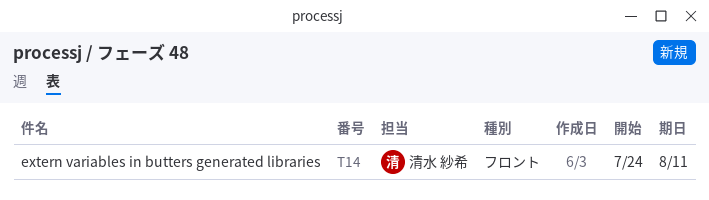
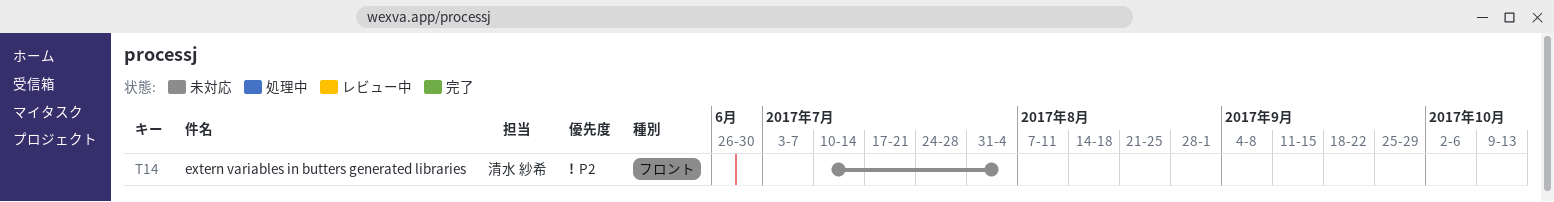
T14, start: Jul 24 -> Jul 10
T14, due: Aug 11 -> Aug 4

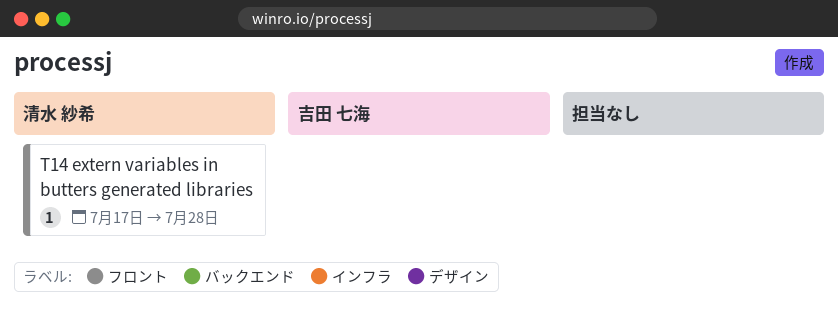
T14, start: Jul 10 -> Jul 17
T14, due: Aug 4 -> Jul 28

